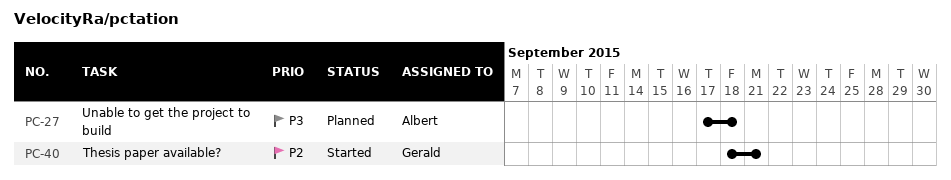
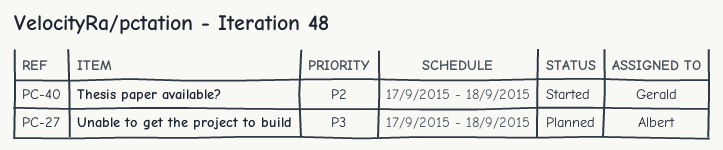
PC-40, start: Sep 18 -> Sep 17
PC-40, due: Sep 21 -> Sep 18

